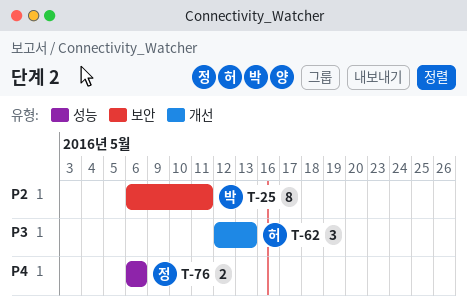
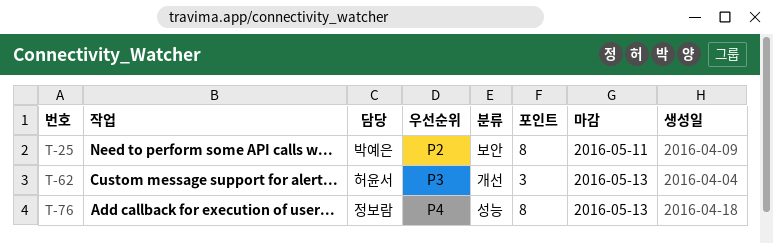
T-76, estimate: 2 -> 8
T-76, due: May 6 -> May 13

